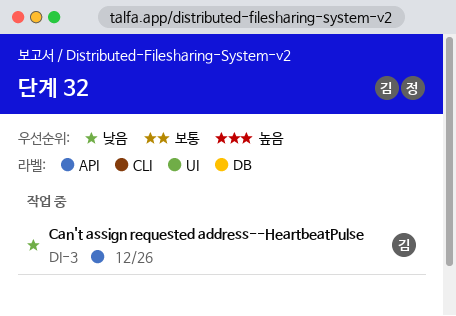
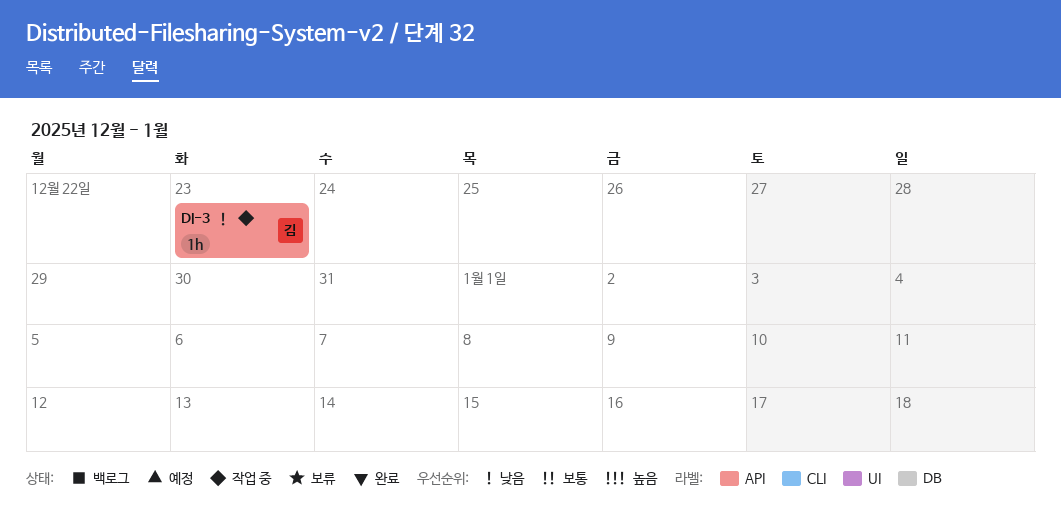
DI-3, due: Dec 26 -> Dec 23

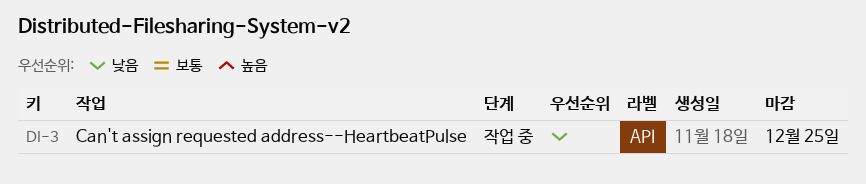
DI-3, due: Dec 23 -> Dec 25

